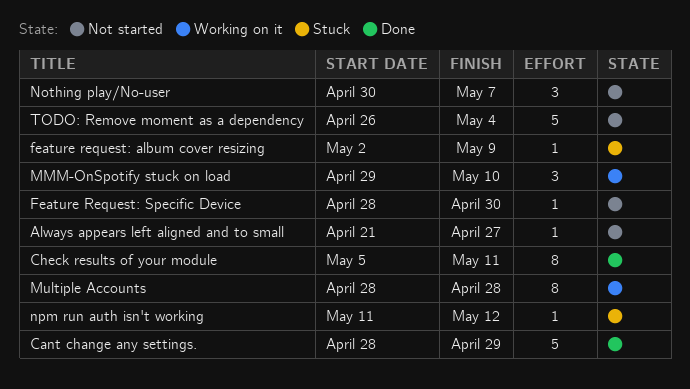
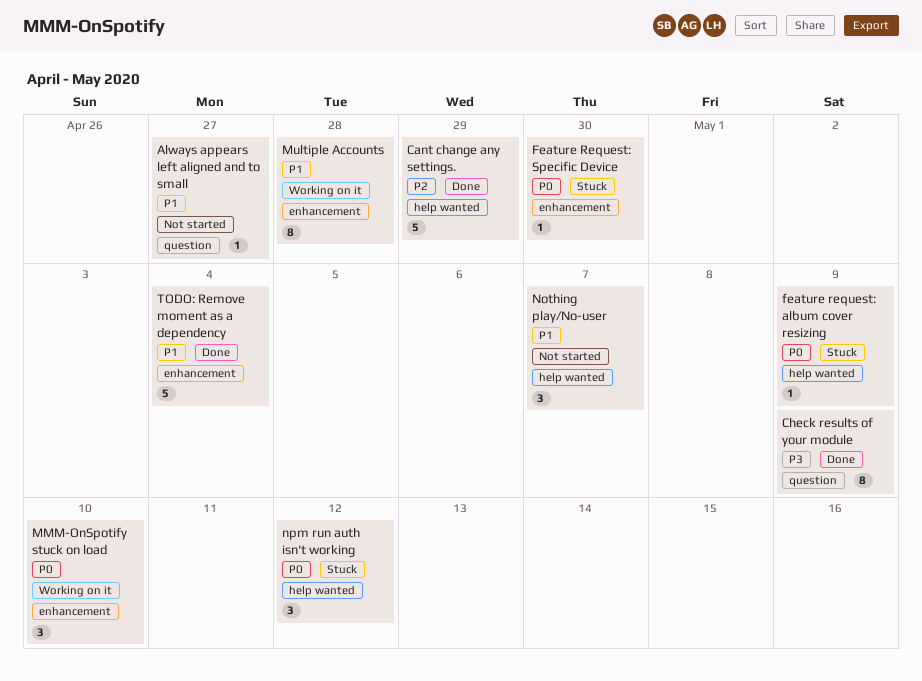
Check results of your module, due: May 11 -> May 9
Feature Request: Specific Device, status: Not started -> Stuck
npm run auth isn't working, estimate: 1 -> 3
TODO: Remove moment as a dependency, status: Not started -> Done

